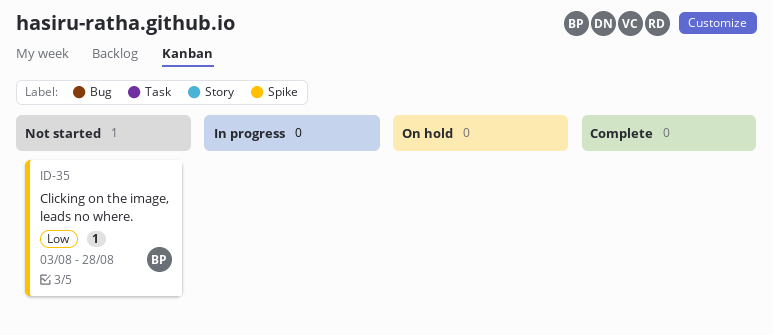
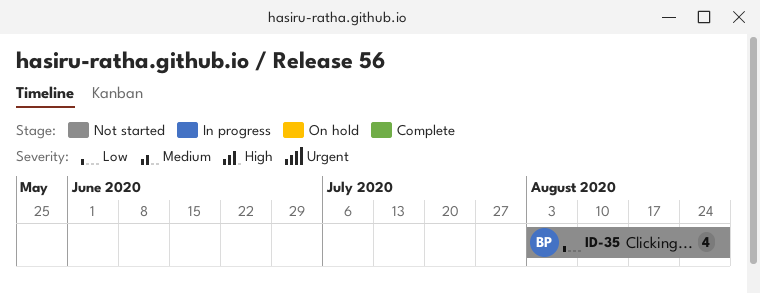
ID-35, estimate: 1 -> 4

